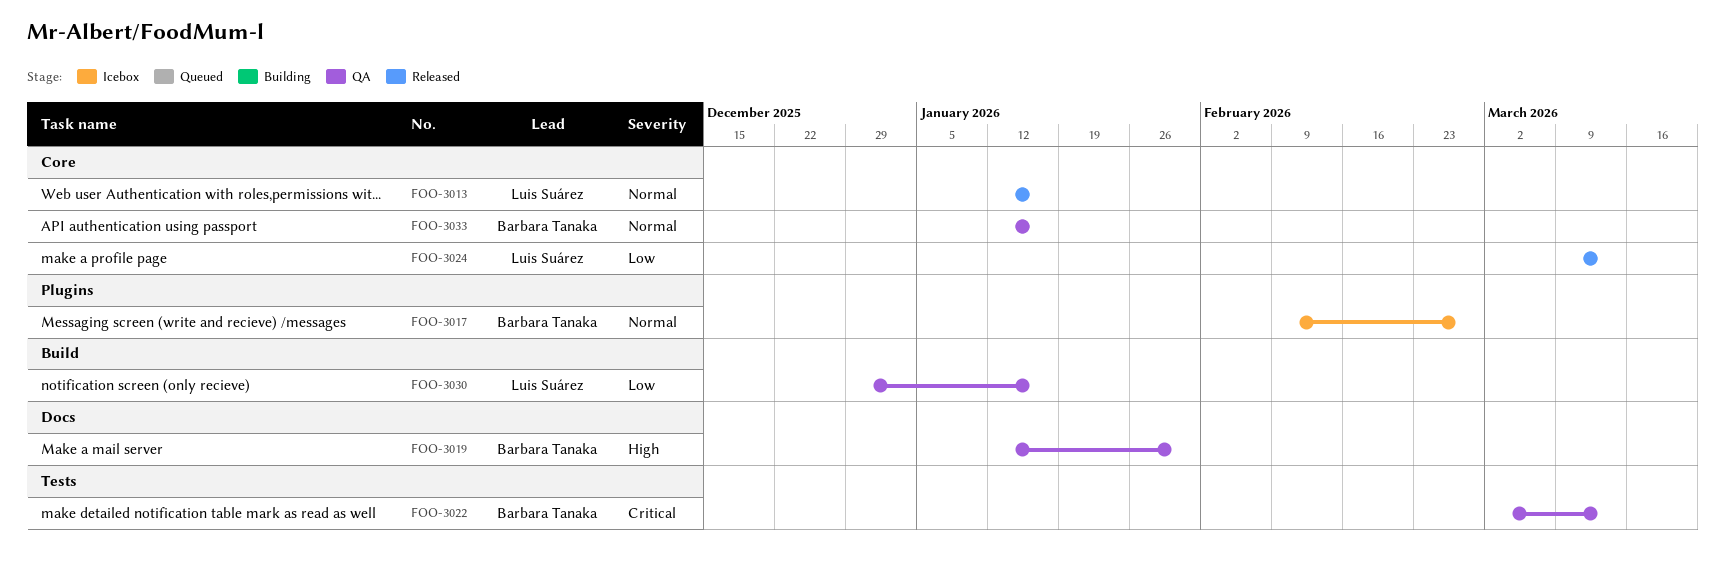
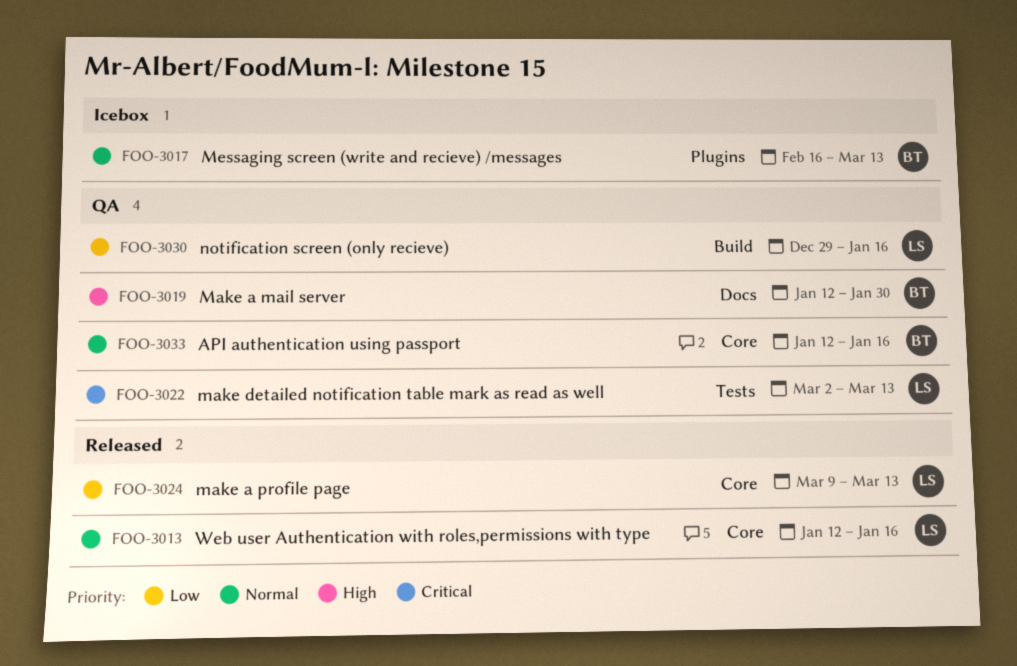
FOO-3017, start: Feb 9 -> Feb 16
FOO-3017, due: Feb 27 -> Mar 13
FOO-3022, owner: Barbara Tanaka -> Luis Suárez

